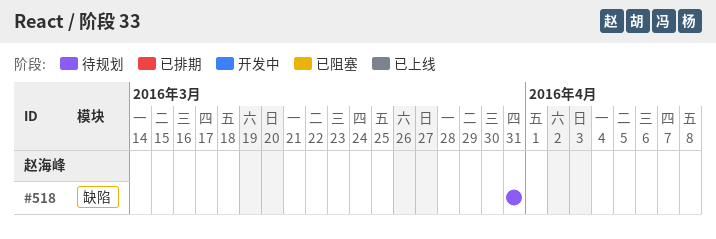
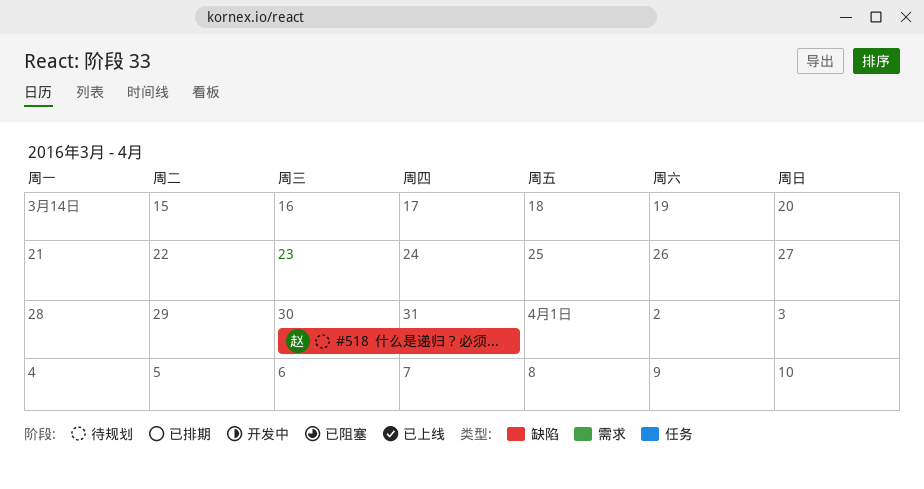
#518, start: Mar 31 -> Mar 30

